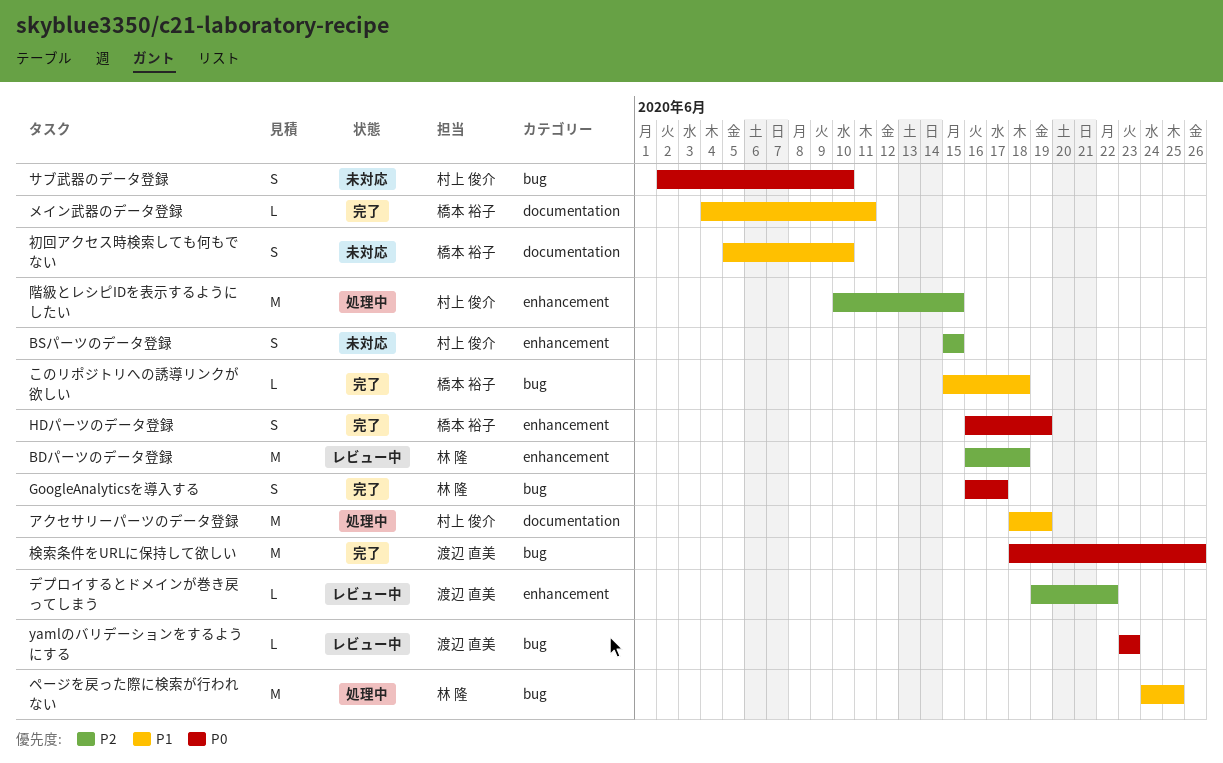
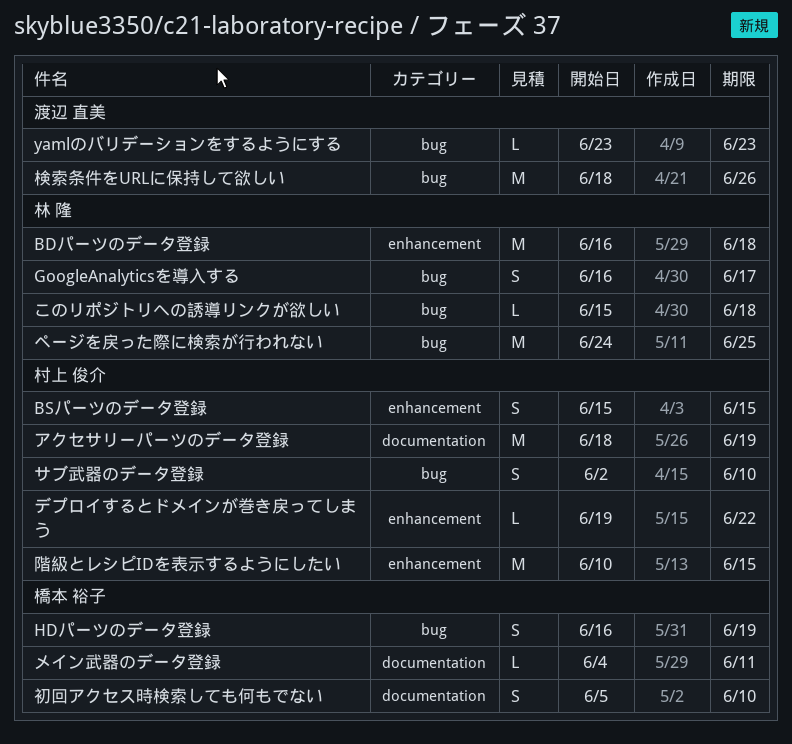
HDパーツのデータ登録, label: enhancement -> bug
このリポジトリへの誘導リンクが欲しい, owner: 橋本 裕子 -> 林 隆
デプロイするとドメインが巻き戻ってしまう, owner: 渡辺 直美 -> 村上 俊介

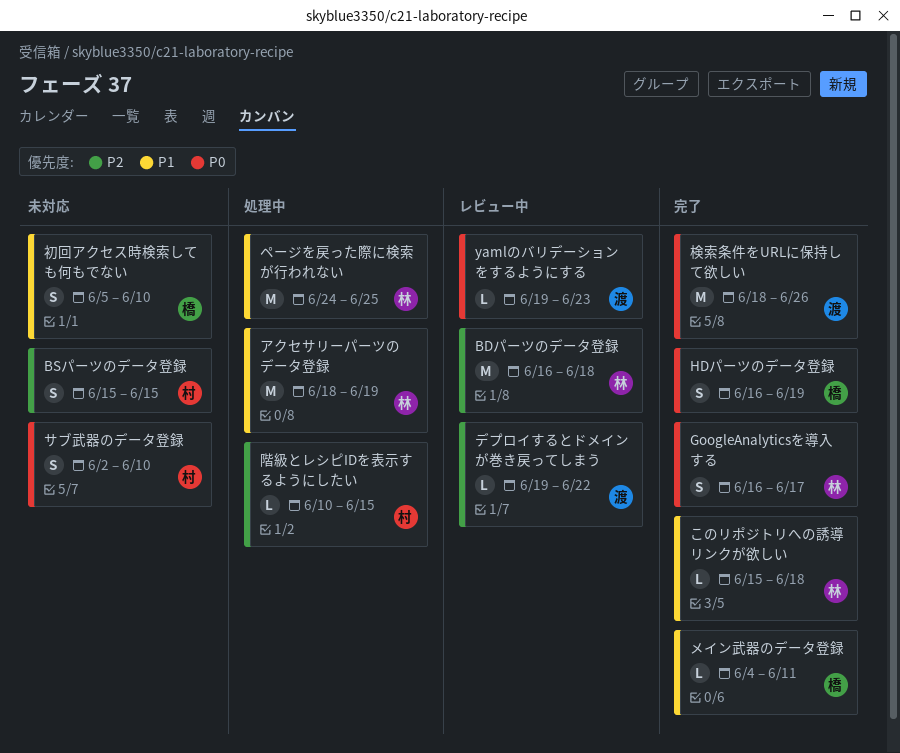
yamlのバリデーションをするようにする, start: Jun 23 -> Jun 19
アクセサリーパーツのデータ登録, owner: 村上 俊介 -> 林 隆
デプロイするとドメインが巻き戻ってしまう, owner: 村上 俊介 -> 渡辺 直美
階級とレシピIDを表示するようにしたい, estimate: M -> L

